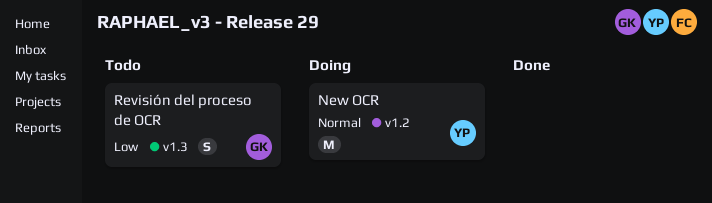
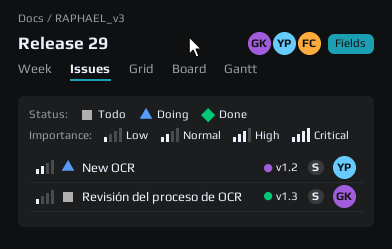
New OCR, estimate: M -> S

